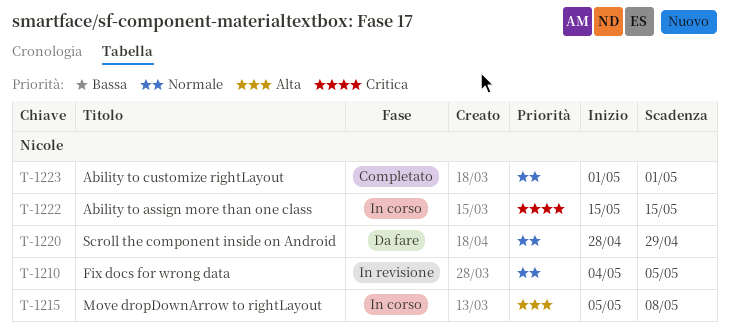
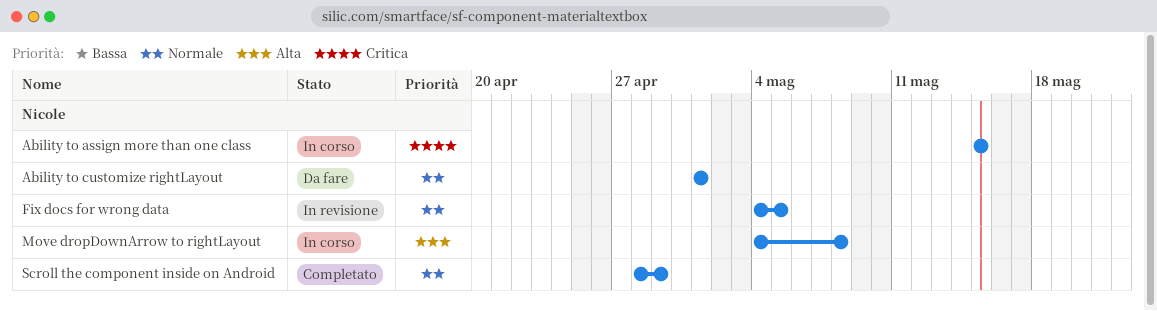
Ability to customize rightLayout, status: Completato -> Da fare
Move dropDownArrow to rightLayout, start: May 5 -> May 4
Scroll the component inside on Android, status: Da fare -> Completato

